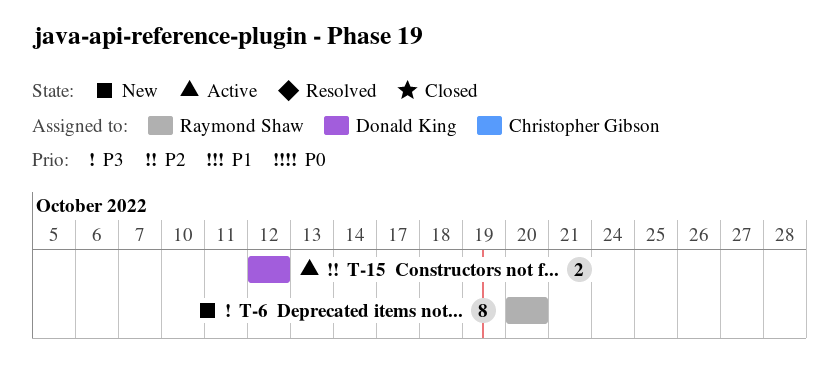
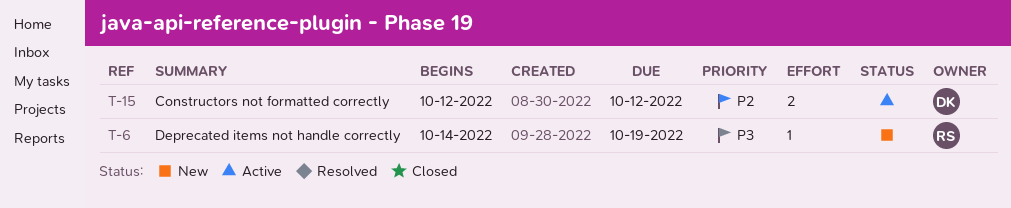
T-6, estimate: 8 -> 1
T-6, start: Oct 20 -> Oct 14
T-6, due: Oct 20 -> Oct 19

